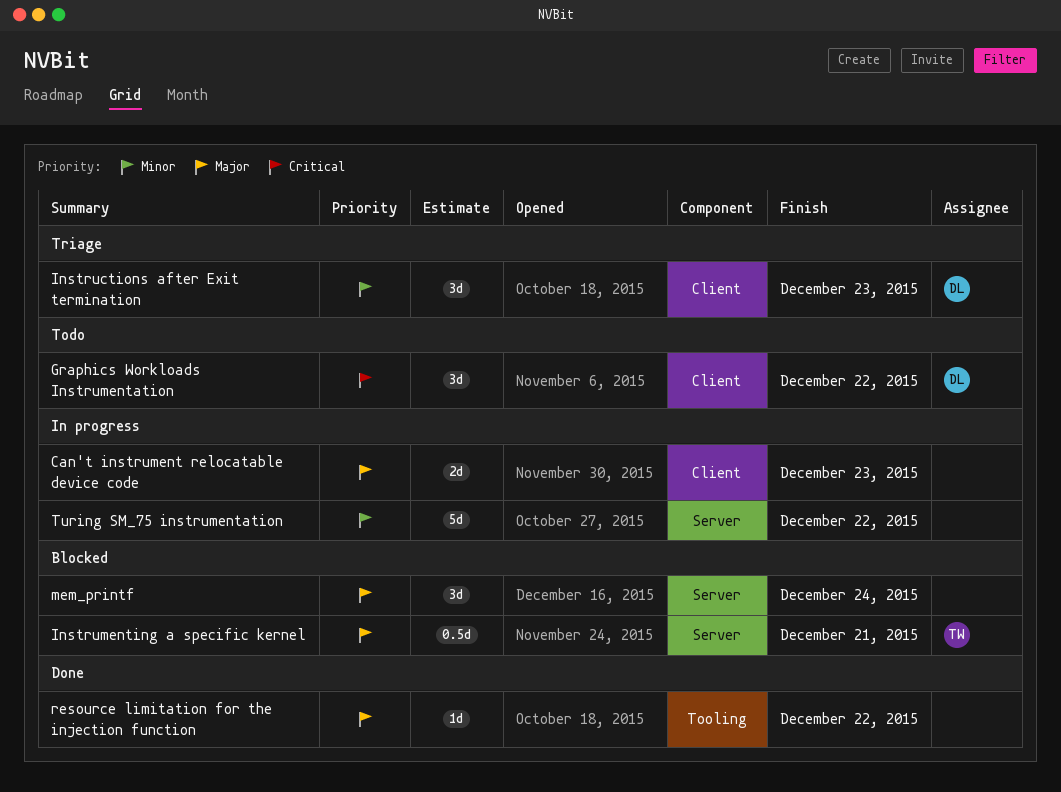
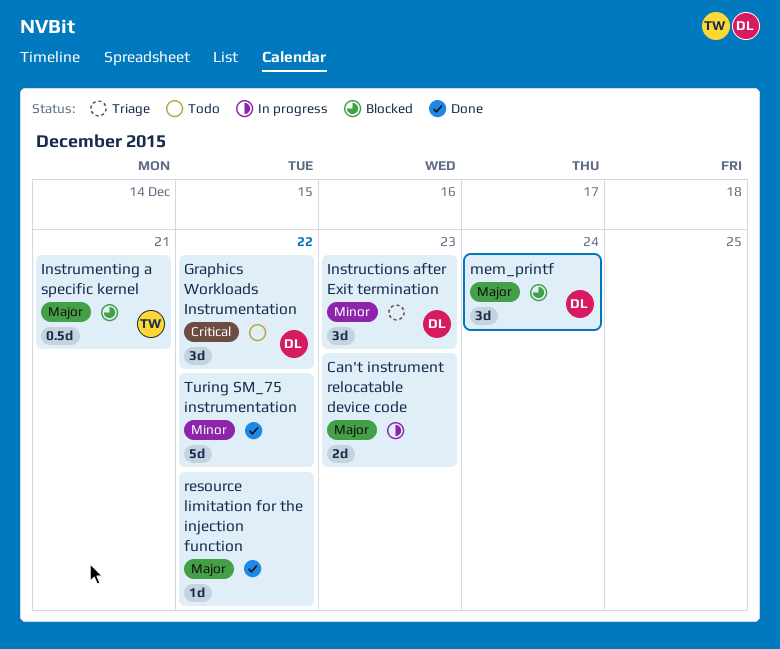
mem_printf, owner: none -> DL
Turing SM_75 instrumentation, status: In progress -> Done

